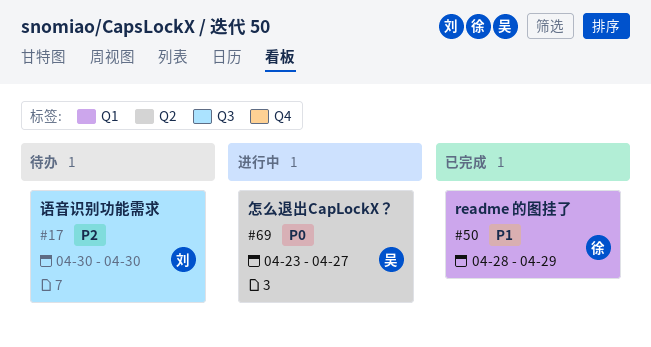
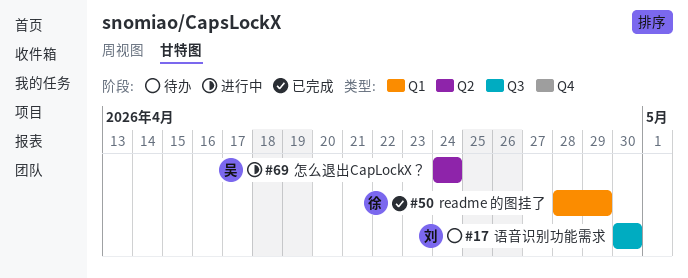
#69, start: Apr 23 -> Apr 24
#69, due: Apr 27 -> Apr 24

